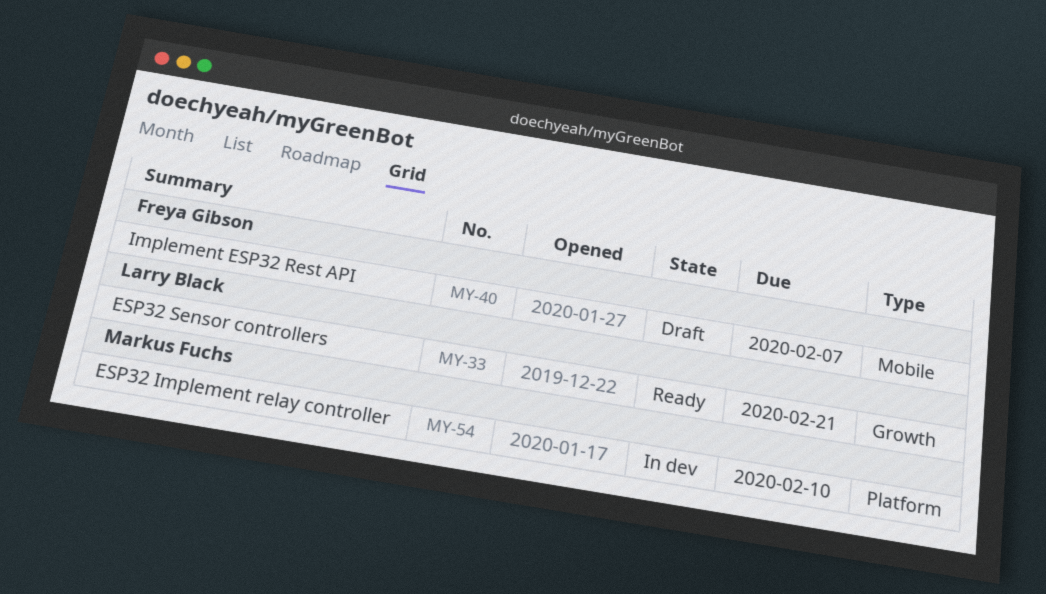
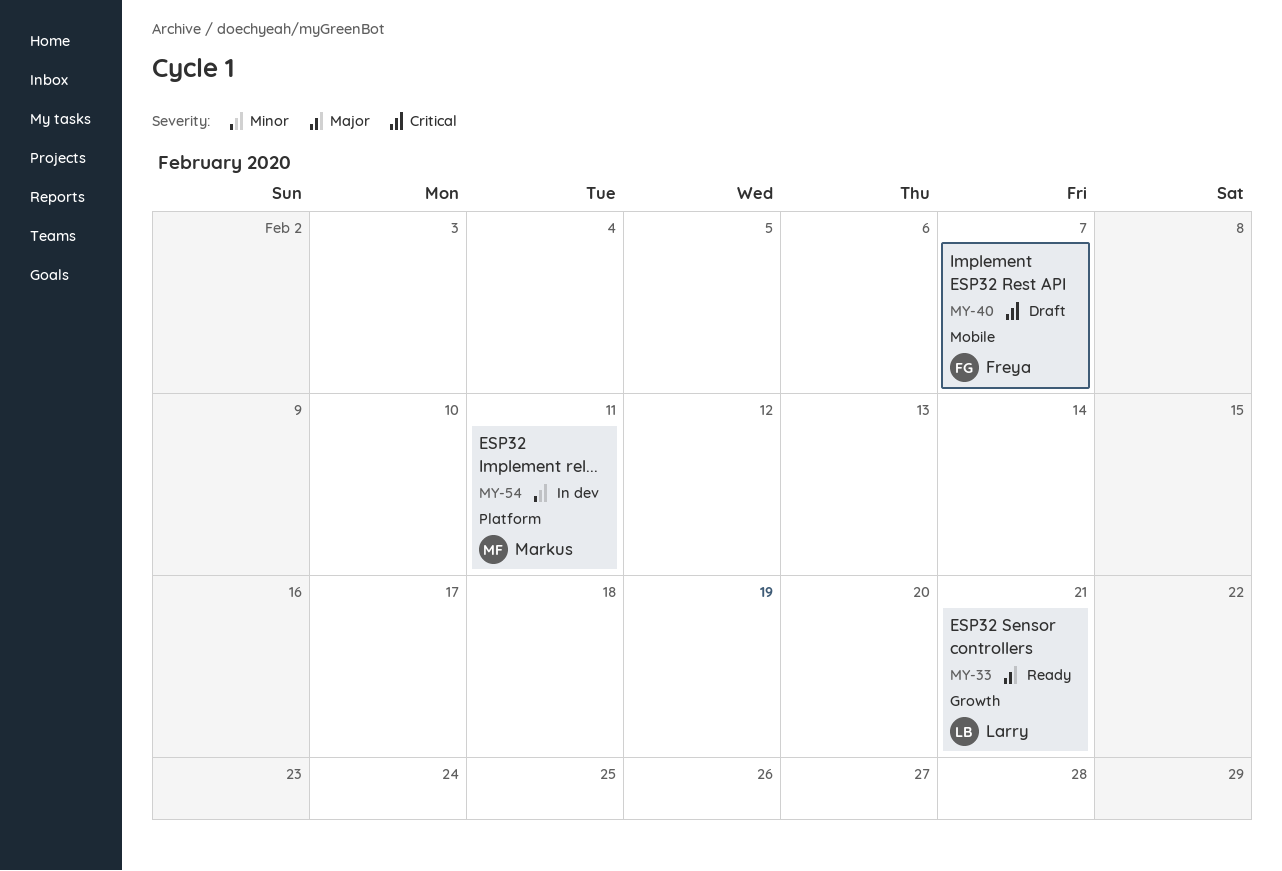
MY-54, due: Feb 10 -> Feb 11

